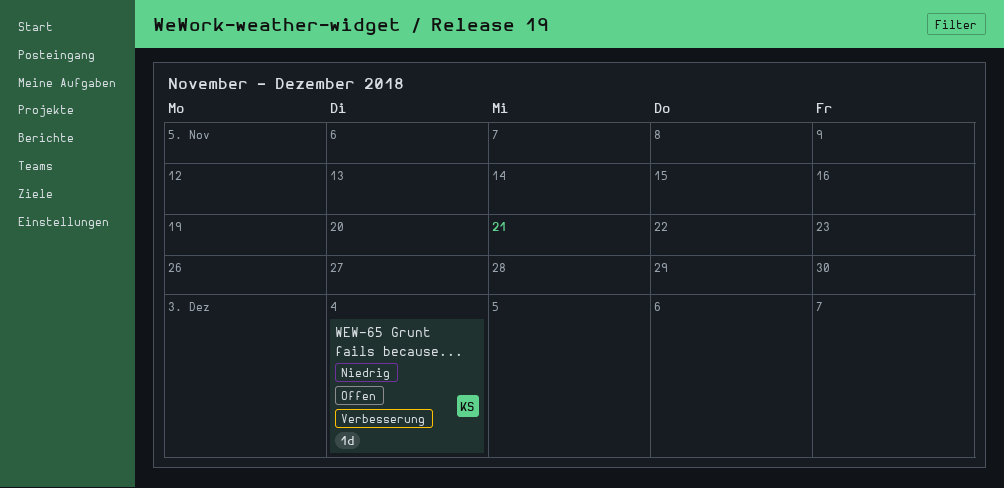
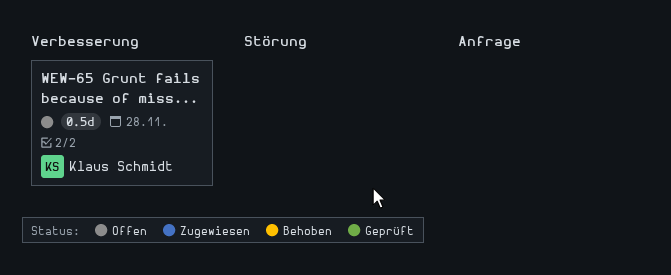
WEW-65, estimate: 1d -> 0.5d
WEW-65, due: Dec 4 -> Nov 28

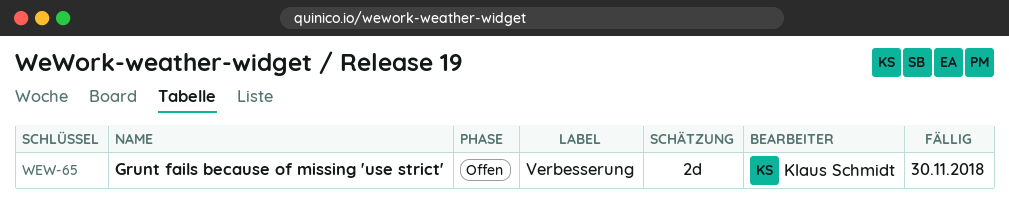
WEW-65, estimate: 0.5d -> 2d
WEW-65, due: Nov 28 -> Nov 30

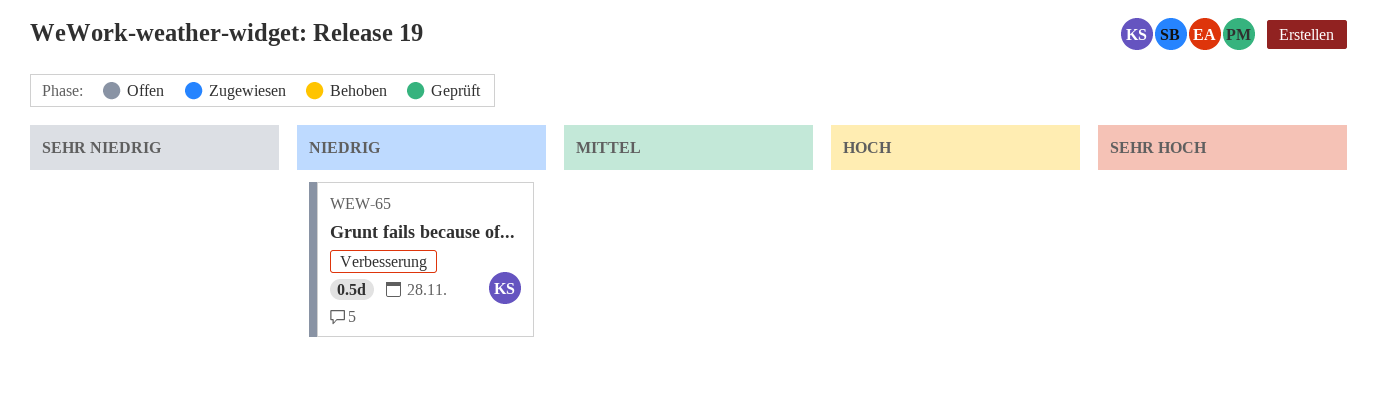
WEW-65, estimate: 2d -> 0.5d
WEW-65, due: Nov 30 -> Nov 28

